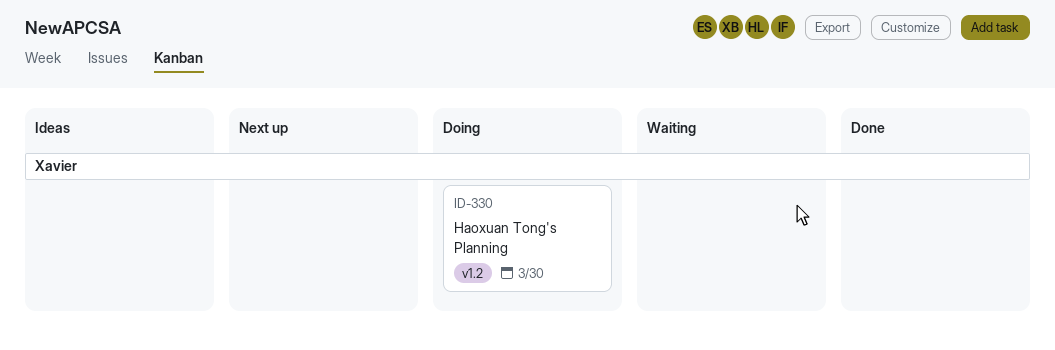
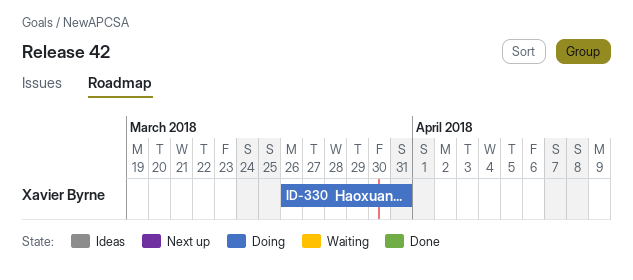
ID-330, due: Mar 30 -> Mar 31

